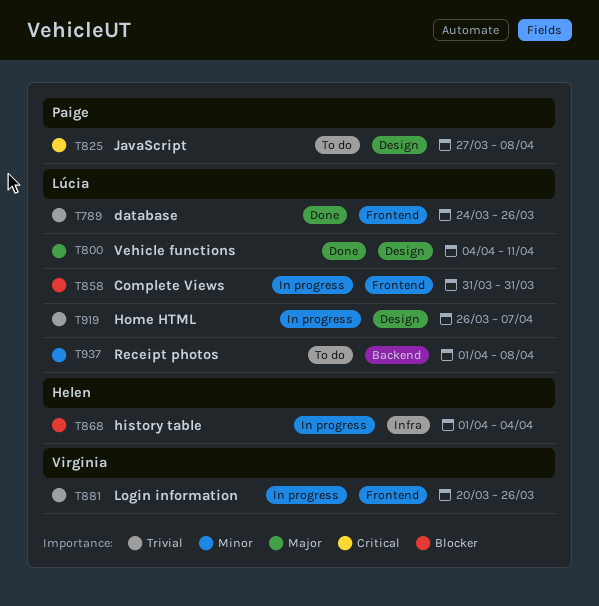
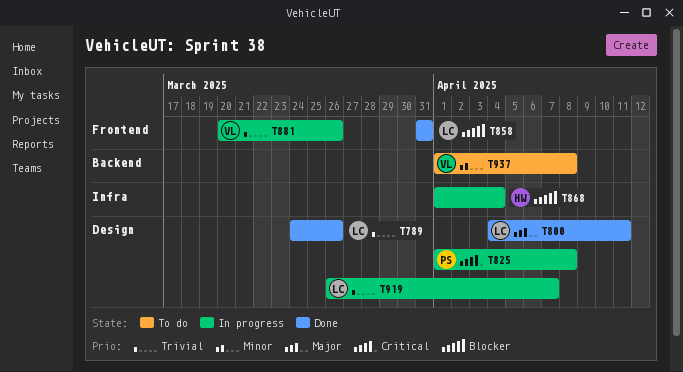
T789, label: Frontend -> Design
T825, status: To do -> In progress
T825, start: Mar 27 -> Apr 1
T858, status: In progress -> Done
T937, owner: Lúcia -> Virginia

